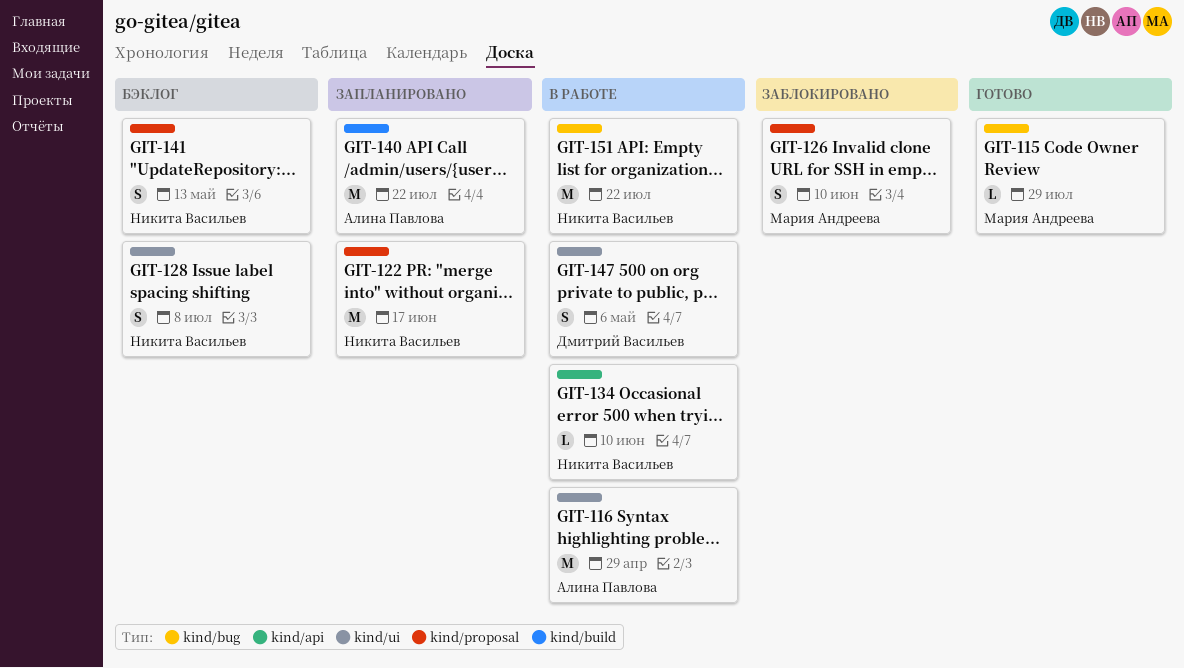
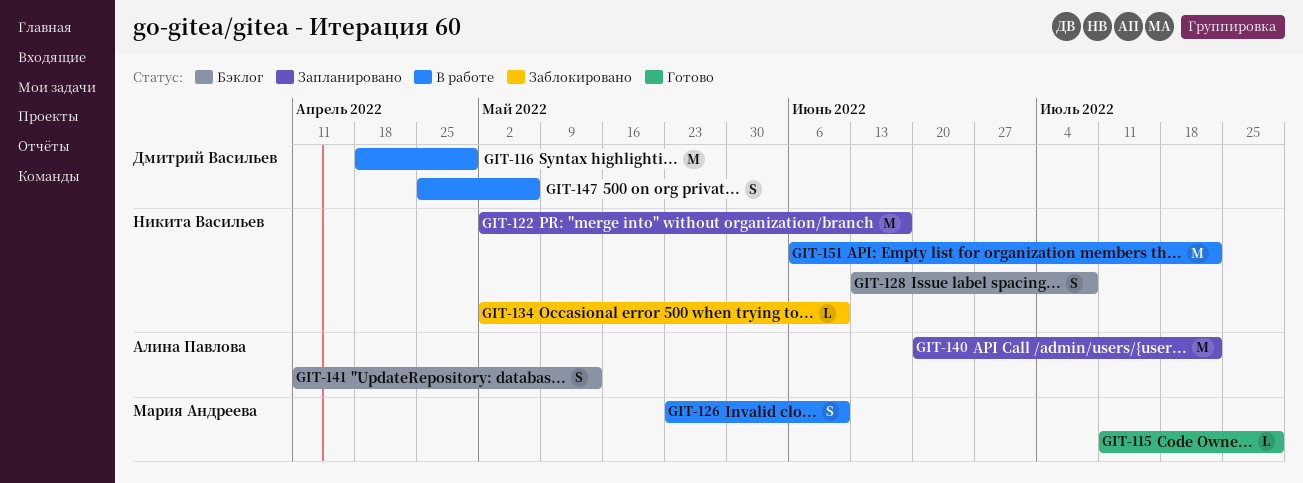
GIT-116, owner: Алина Павлова -> Дмитрий Васильев
GIT-126, status: Заблокировано -> В работе
GIT-134, status: В работе -> Заблокировано
GIT-141, owner: Никита Васильев -> Алина Павлова

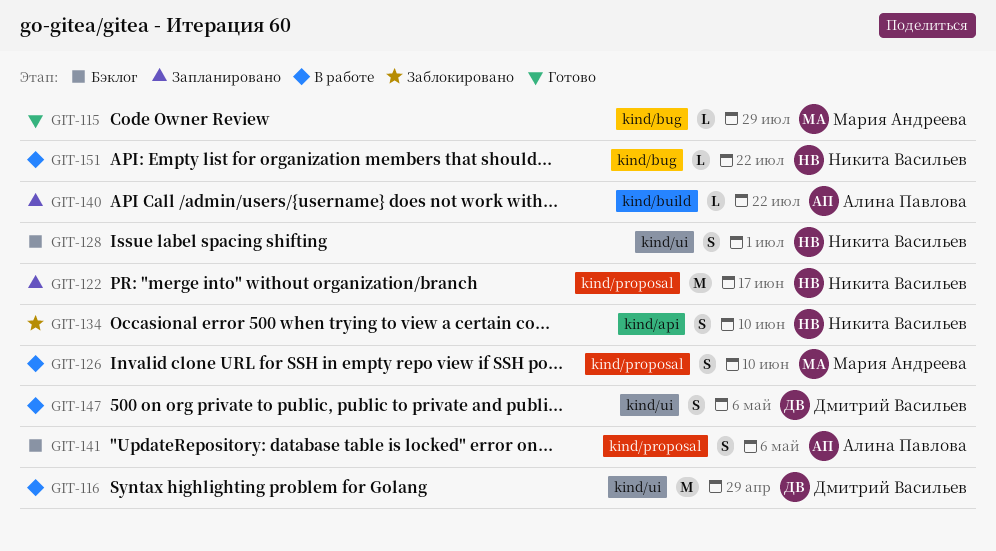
GIT-128, due: Jul 8 -> Jul 1
GIT-134, estimate: L -> S
GIT-140, estimate: M -> L
GIT-141, due: May 13 -> May 6
GIT-151, estimate: M -> L

